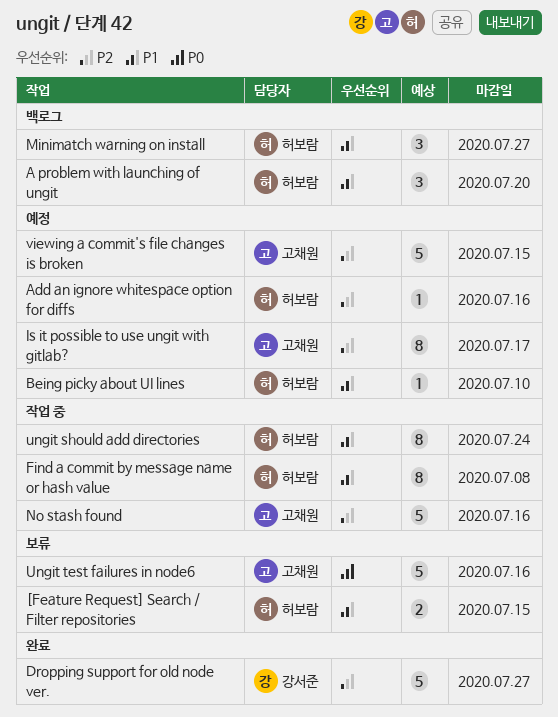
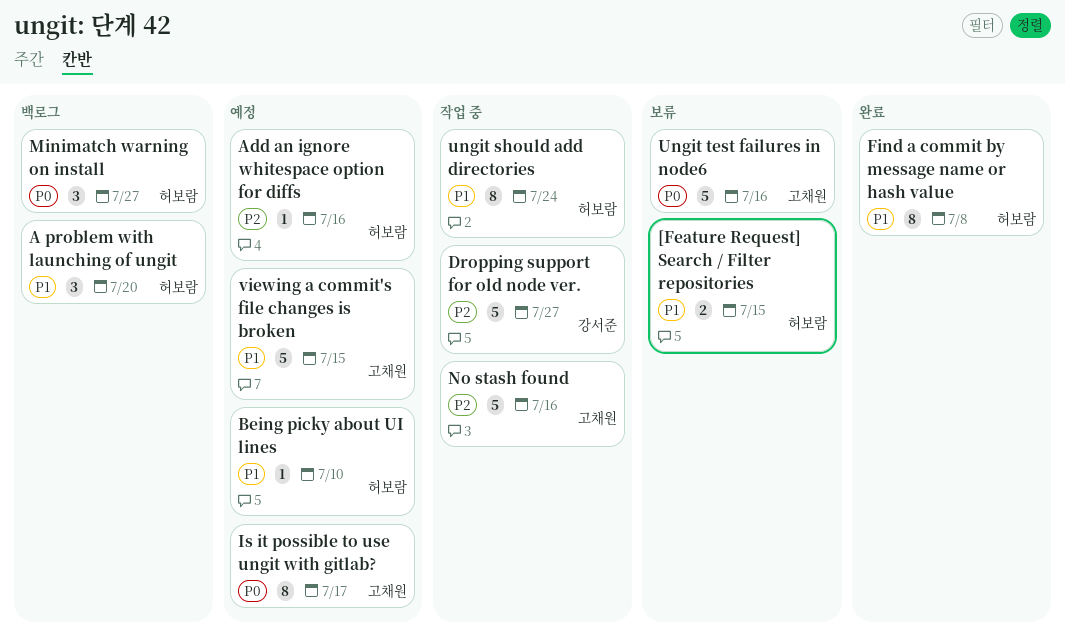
Dropping support for old node ver., status: 완료 -> 작업 중
Find a commit by message name or hash value, status: 작업 중 -> 완료
Is it possible to use ungit with gitlab?, priority: P2 -> P0
Minimatch warning on install, priority: P1 -> P0
viewing a commit's file changes is broken, priority: P2 -> P1

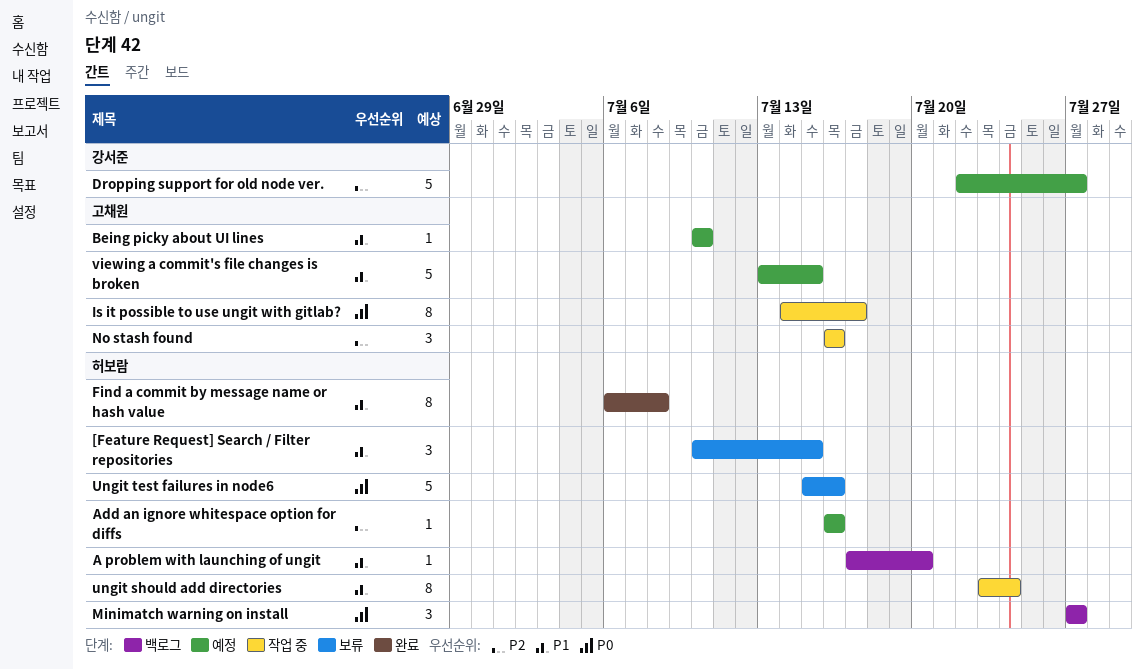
[Feature Request] Search / Filter repositories, estimate: 2 -> 3
A problem with launching of ungit, estimate: 3 -> 1
Being picky about UI lines, owner: 허보람 -> 고채원
Dropping support for old node ver., status: 작업 중 -> 예정
Is it possible to use ungit with gitlab?, status: 예정 -> 작업 중
No stash found, estimate: 5 -> 3
Ungit test failures in node6, owner: 고채원 -> 허보람

